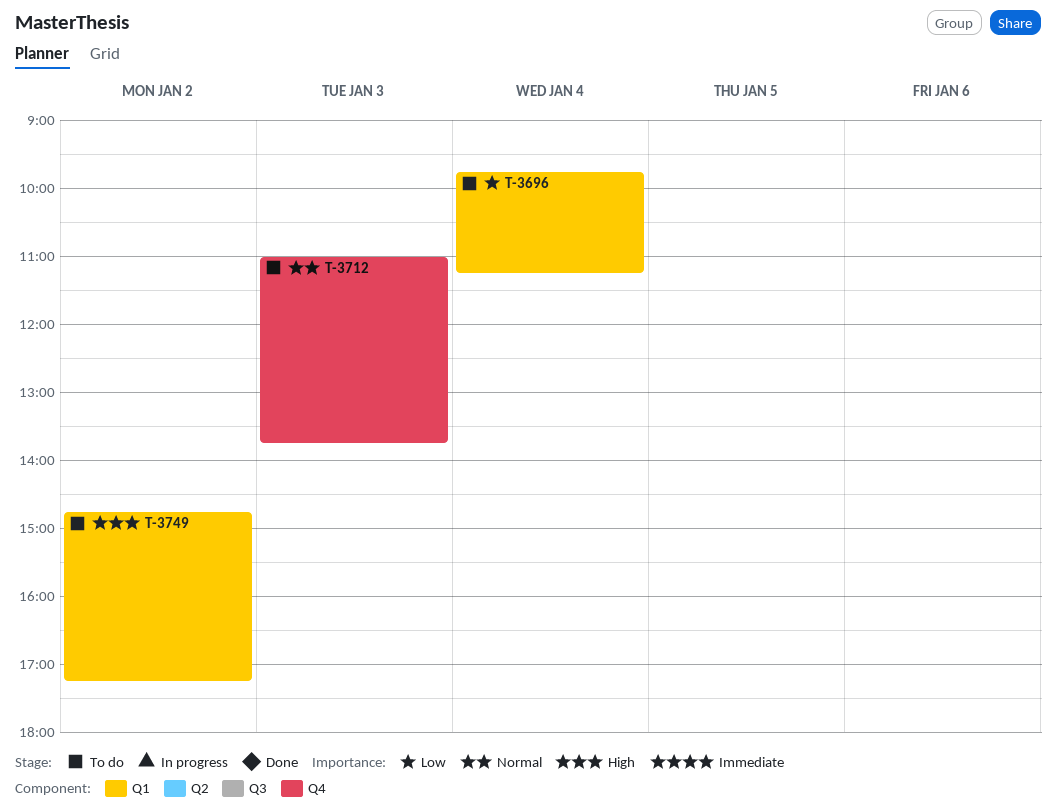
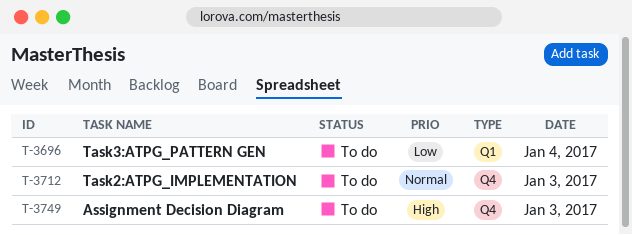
T-3749, label: Q1 -> Q4
T-3749, day: Jan 2 -> Jan 3

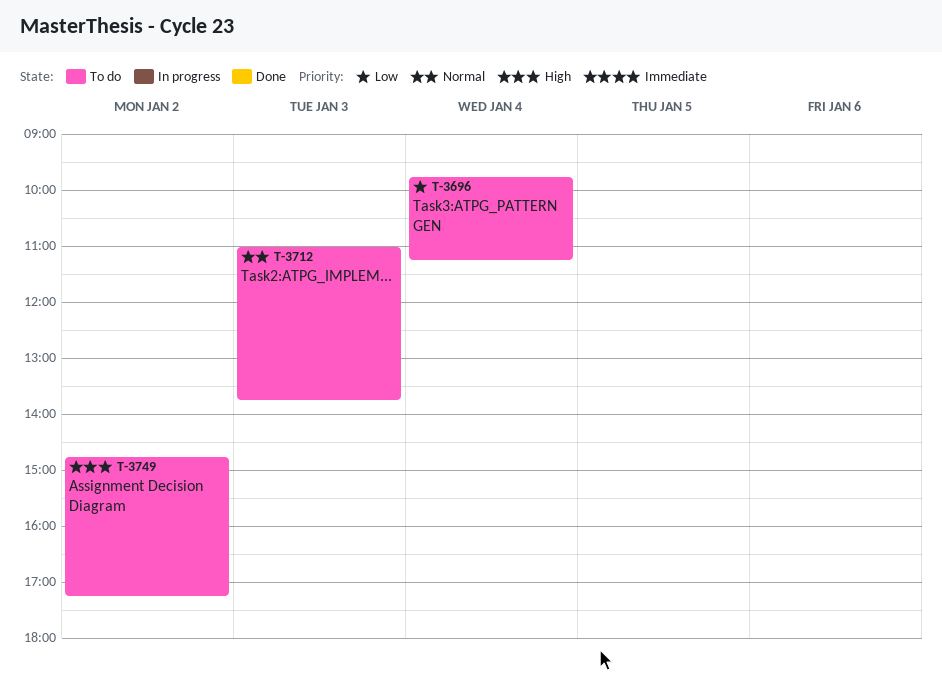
T-3749, day: Jan 3 -> Jan 2

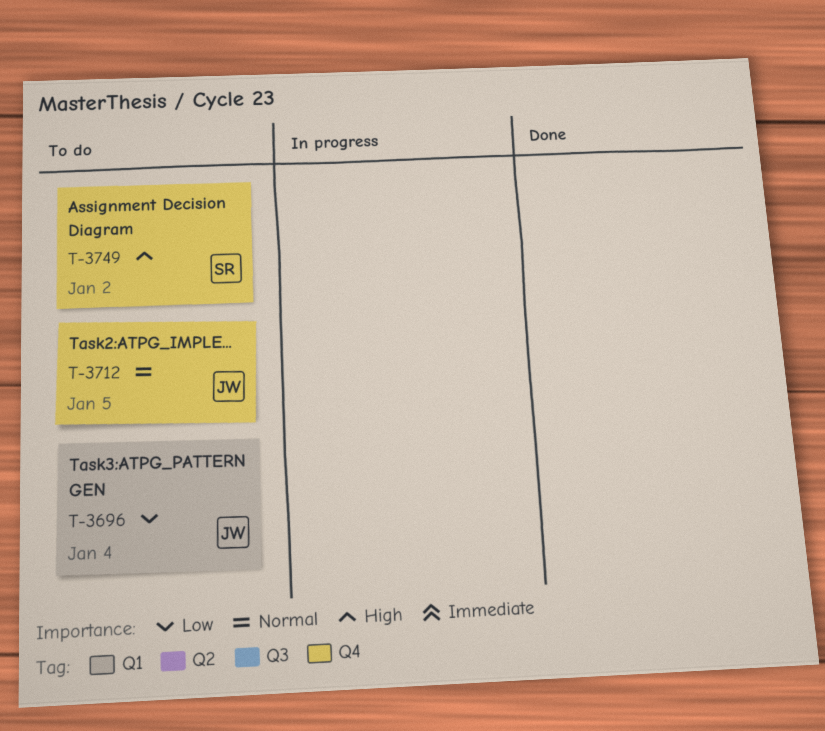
T-3712, day: Jan 3 -> Jan 5

